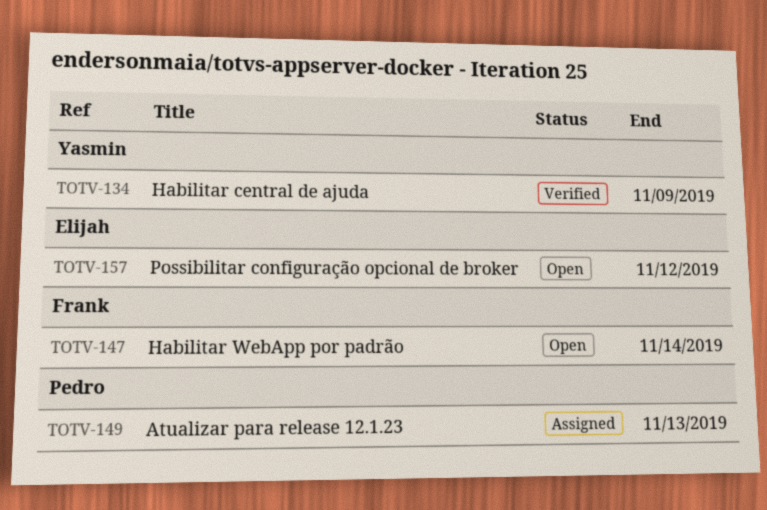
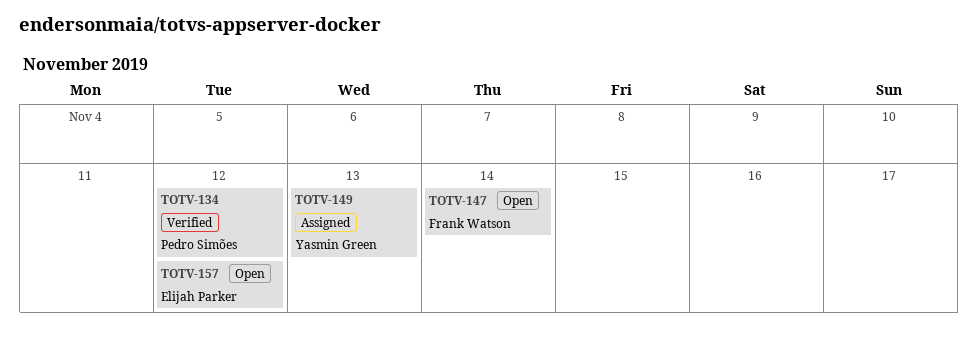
TOTV-134, owner: Yasmin Green -> Pedro Simões
TOTV-134, due: Nov 9 -> Nov 12
TOTV-149, owner: Pedro Simões -> Yasmin Green

